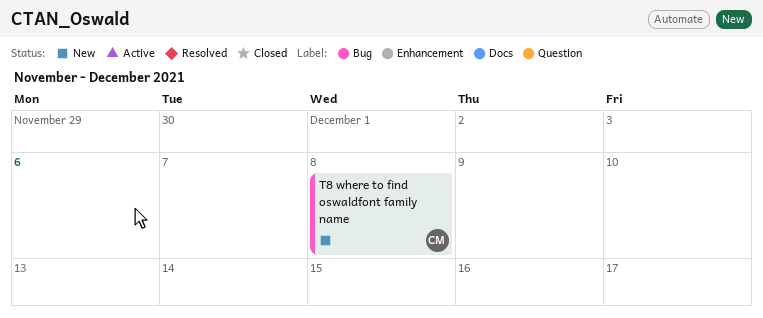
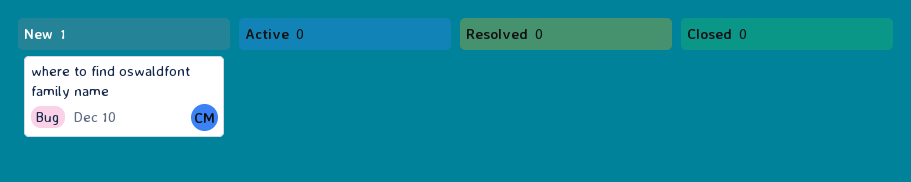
where to find oswaldfont family name, due: Dec 8 -> Dec 10

